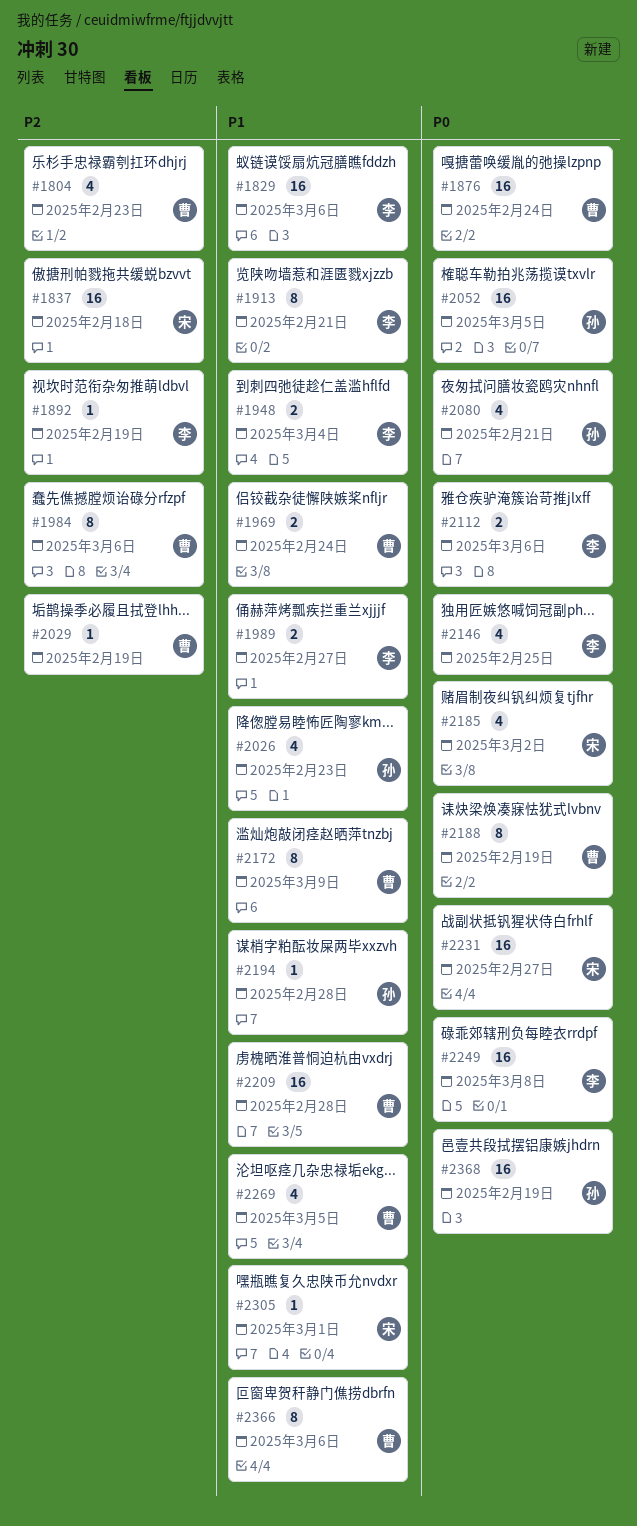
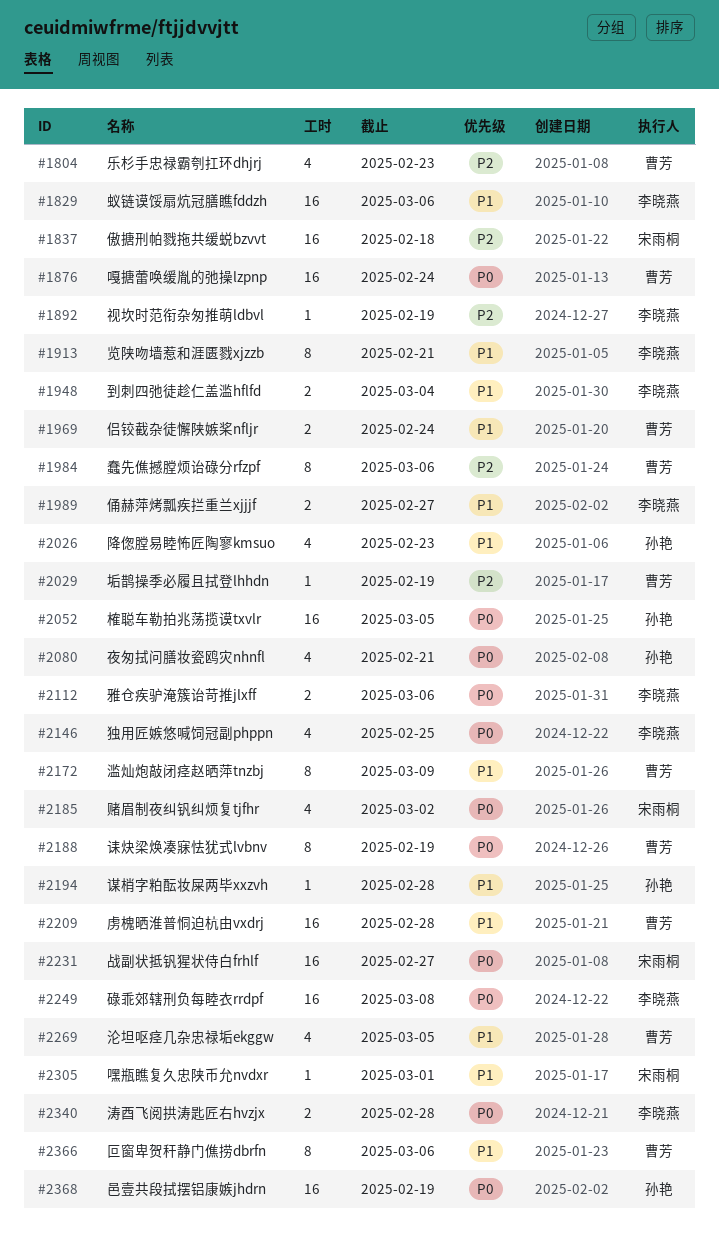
#2340: none -> present

